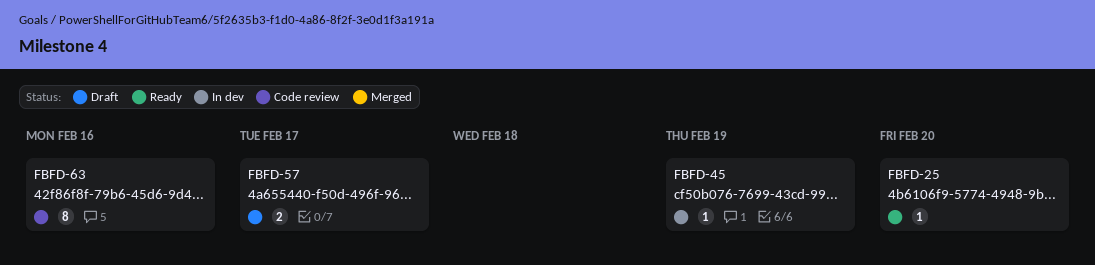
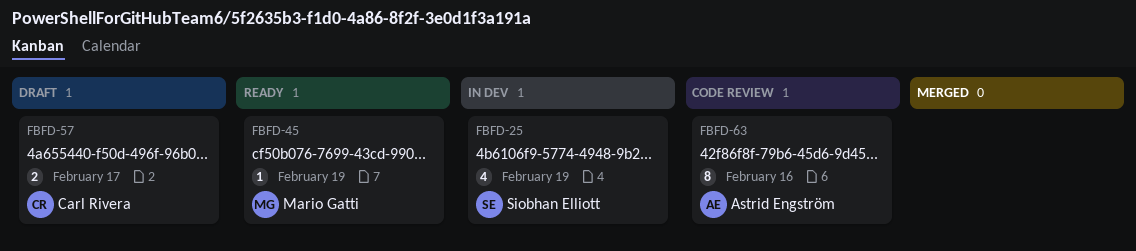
FBFD-25, status: Ready -> In dev
FBFD-25, estimate: 1 -> 4
FBFD-25, due: Feb 20 -> Feb 19
FBFD-45, status: In dev -> Ready

